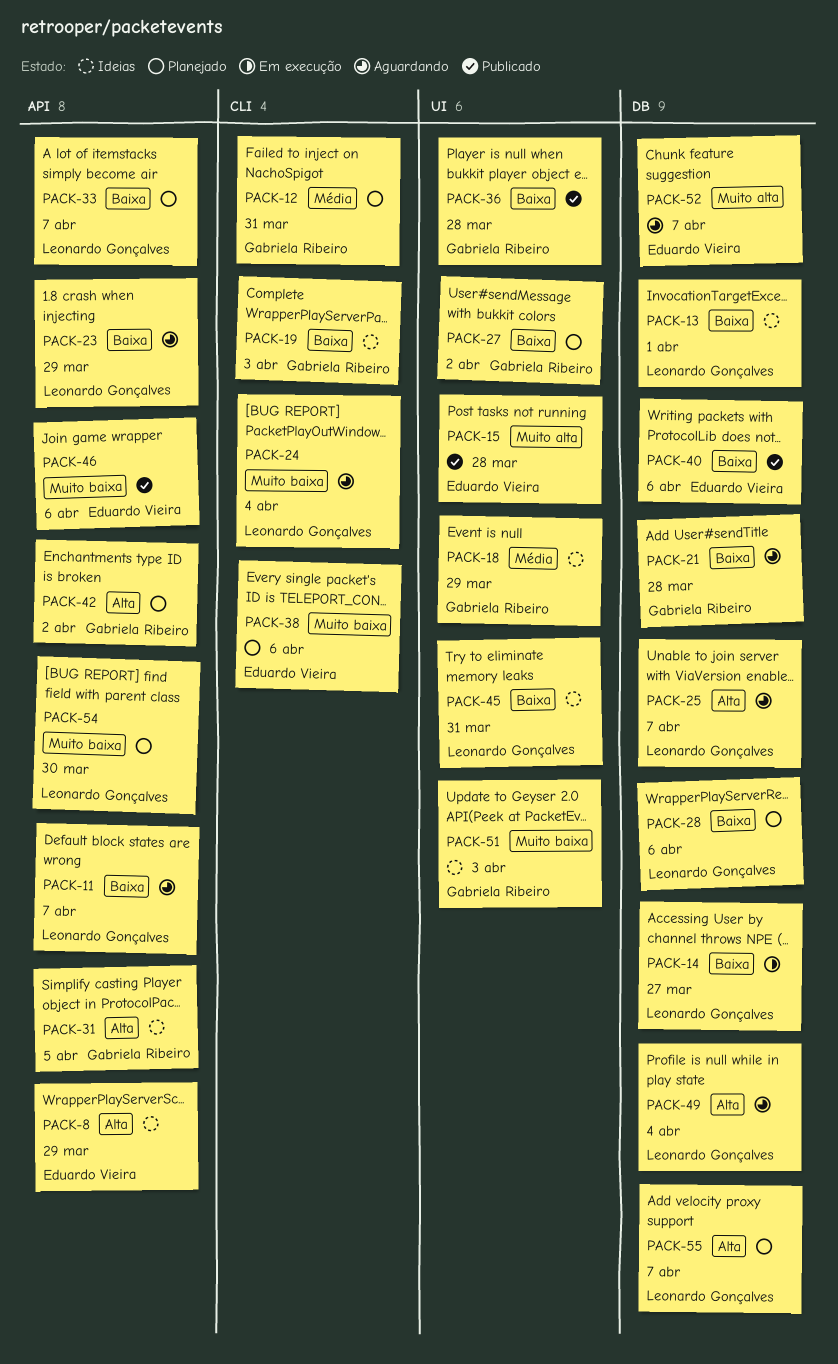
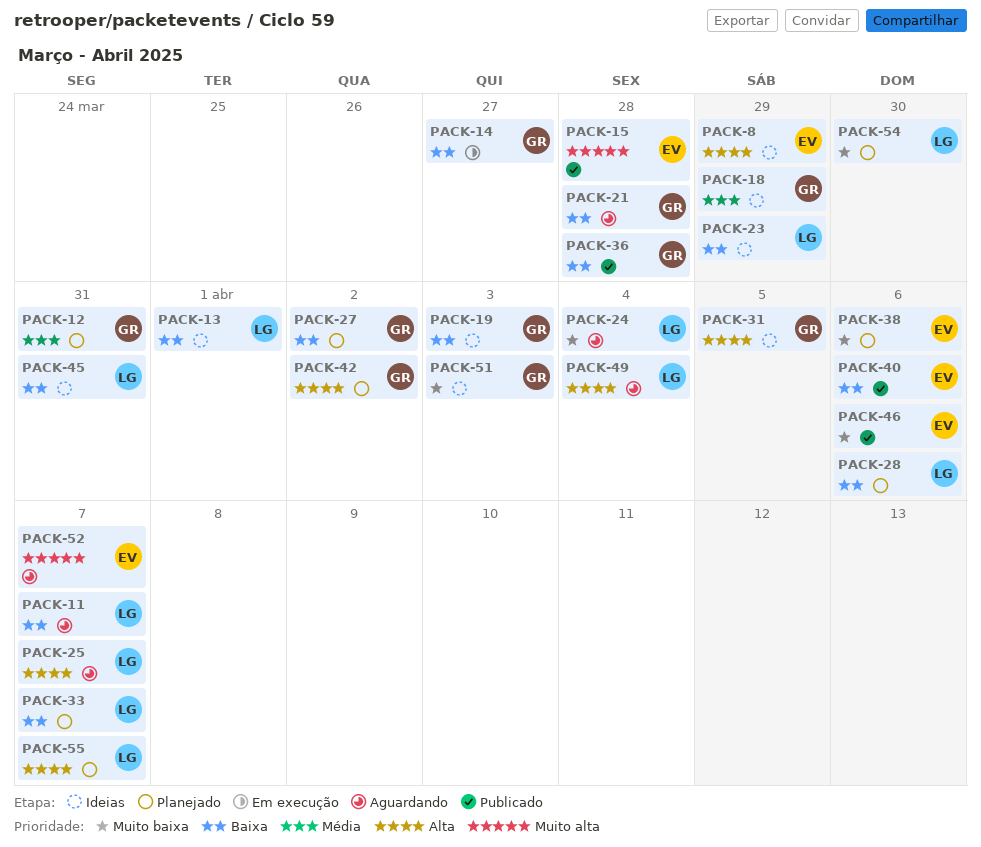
PACK-14, owner: Leonardo Gonçalves -> Gabriela Ribeiro
PACK-23, status: Aguardando -> Ideias

